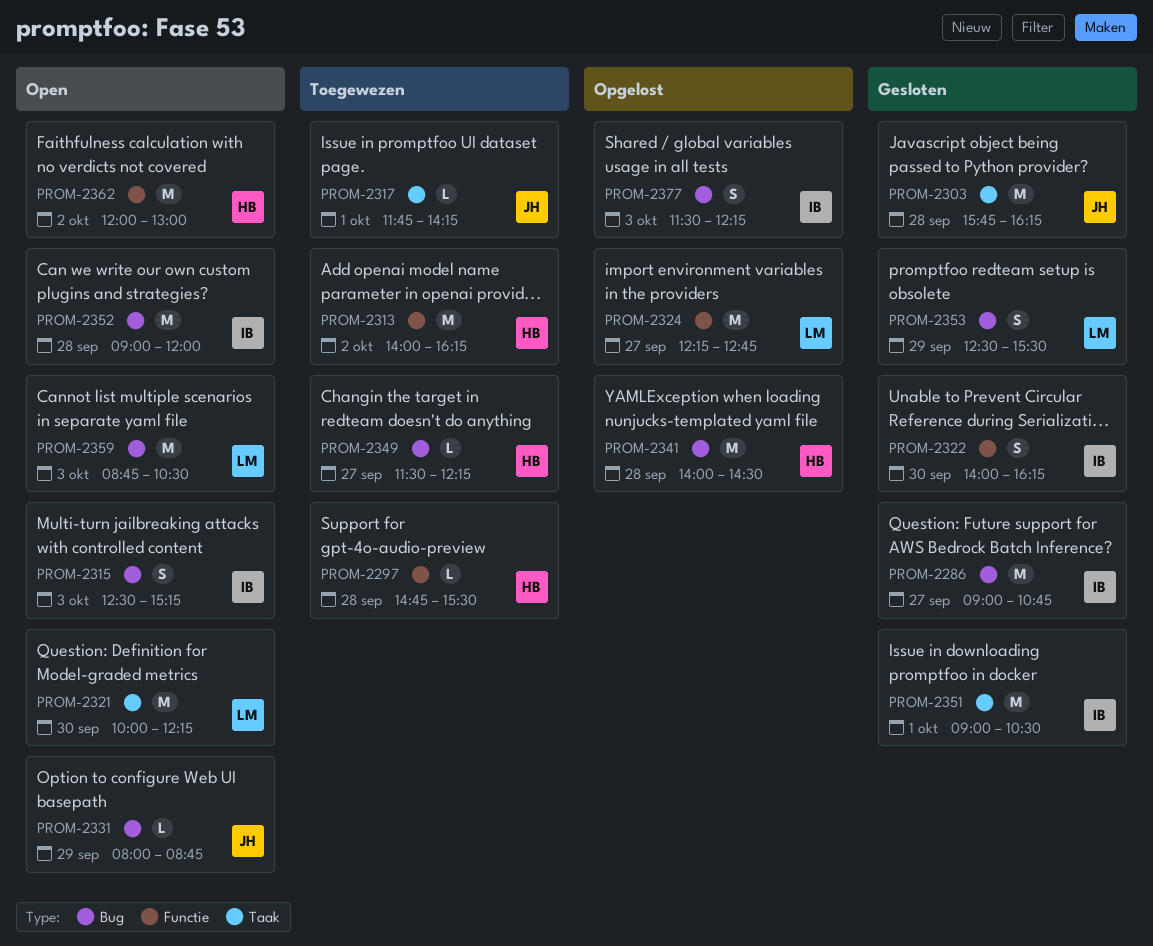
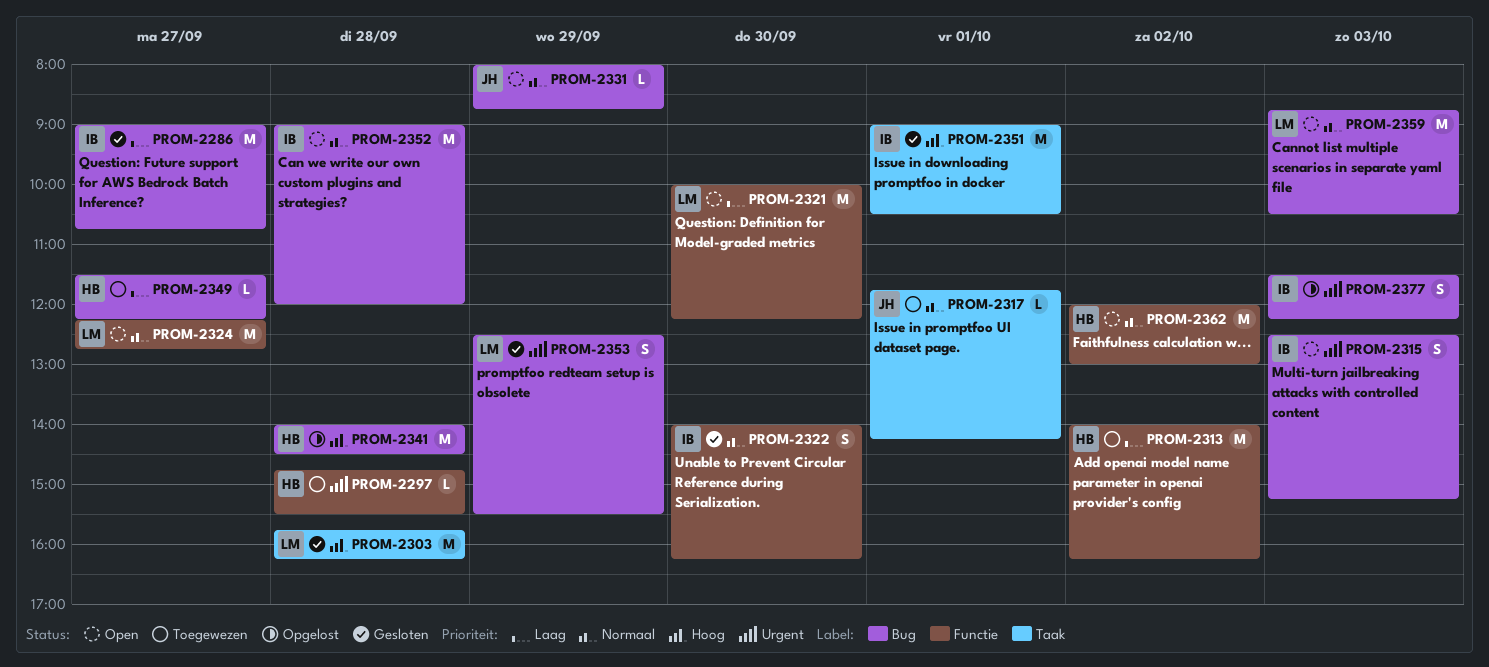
PROM-2303, owner: JH -> LM
PROM-2321, label: Taak -> Functie
PROM-2324, status: Opgelost -> Open

